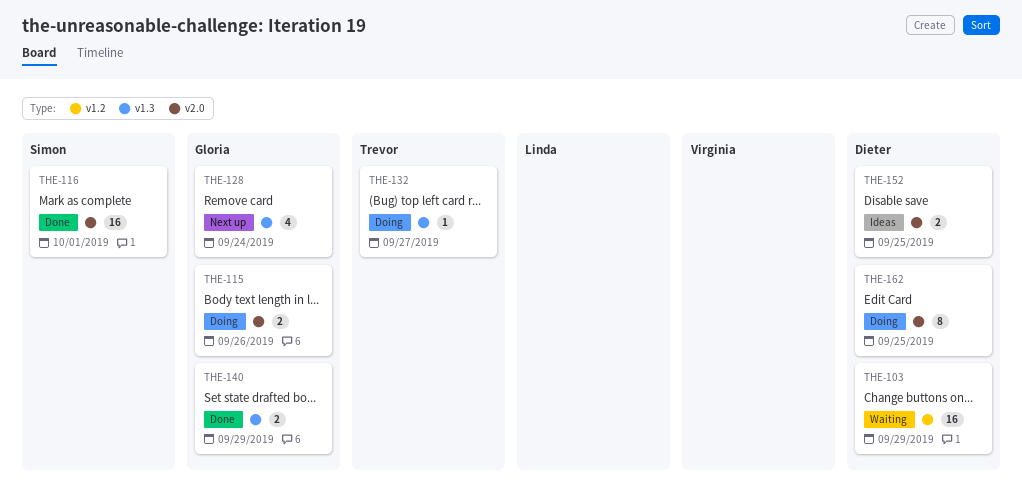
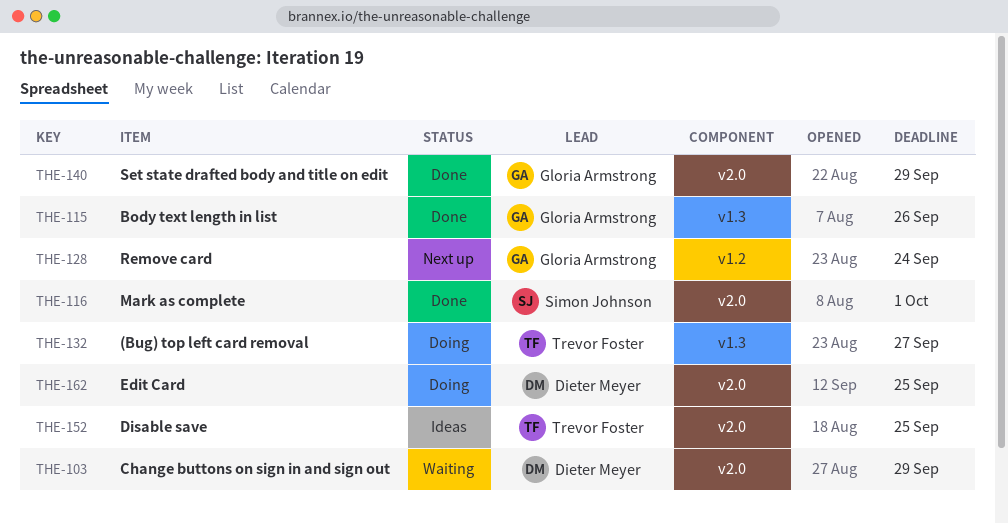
THE-103, label: v1.2 -> v2.0
THE-115, status: Doing -> Done
THE-115, label: v2.0 -> v1.3
THE-128, label: v1.3 -> v1.2
THE-140, label: v1.3 -> v2.0
THE-152, owner: Dieter Meyer -> Trevor Foster

